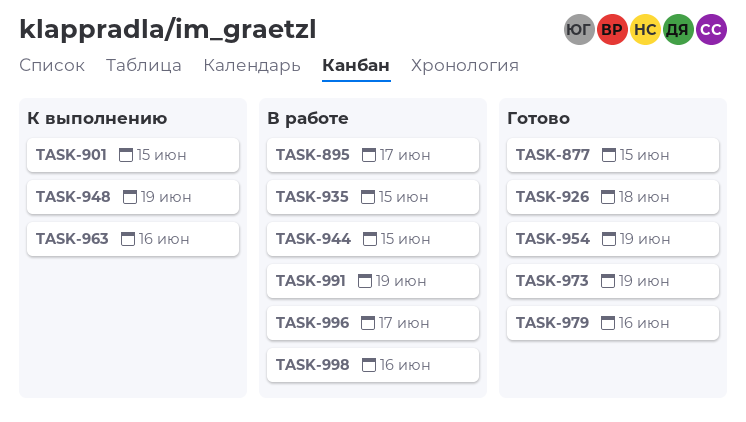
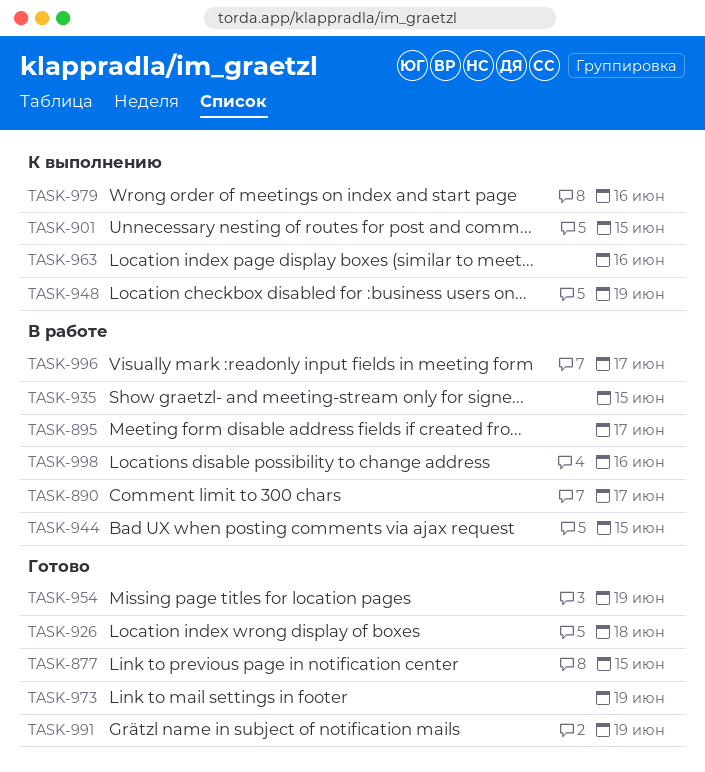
TASK-890: none -> present
TASK-979, status: Готово -> К выполнению
TASK-991, status: В работе -> Готово

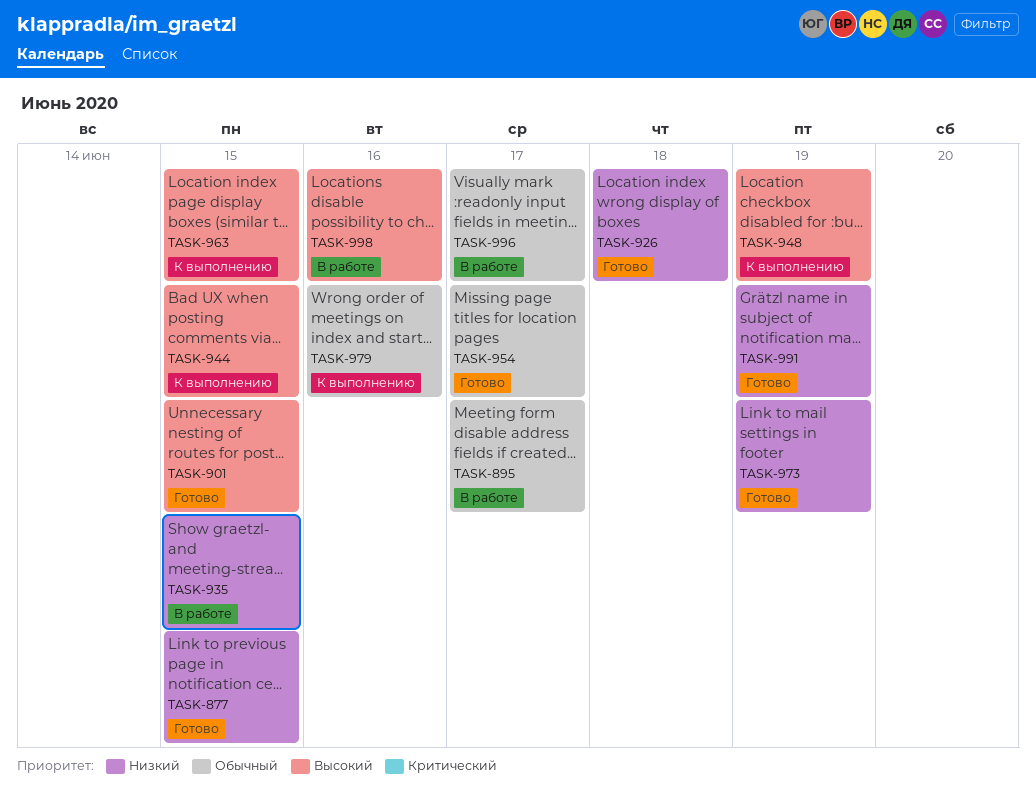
TASK-890: present -> none
TASK-901, status: К выполнению -> Готово
TASK-944, status: В работе -> К выполнению
TASK-954, day: Jun 19 -> Jun 17
TASK-963, day: Jun 16 -> Jun 15

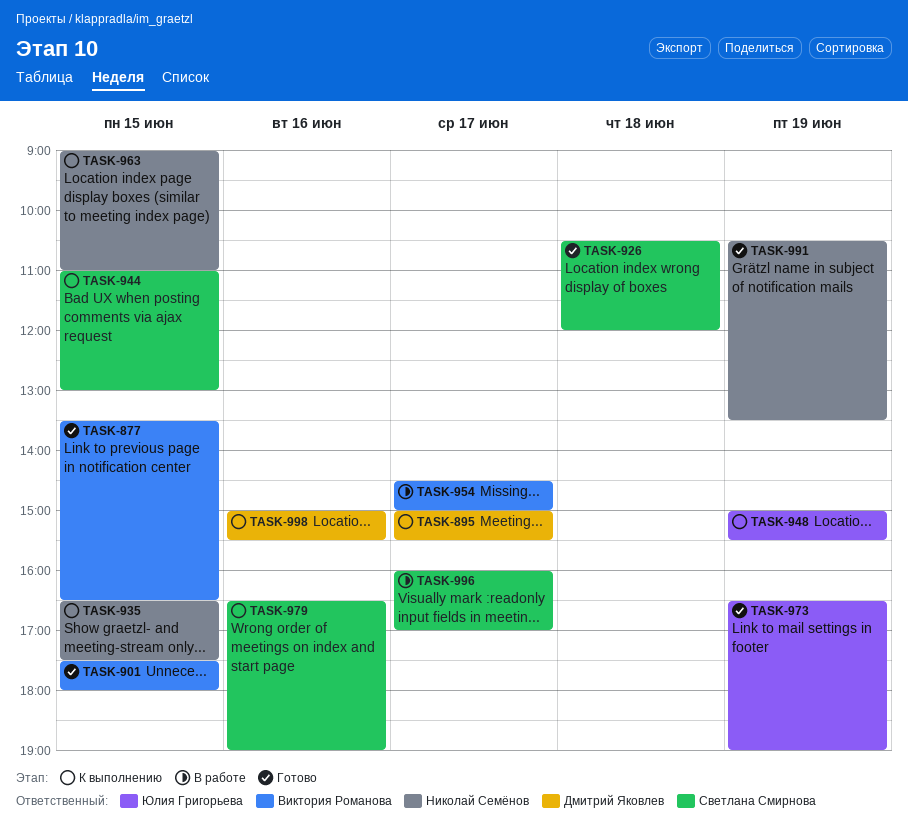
TASK-895, status: В работе -> К выполнению
TASK-935, status: В работе -> К выполнению
TASK-954, status: Готово -> В работе
TASK-998, status: В работе -> К выполнению

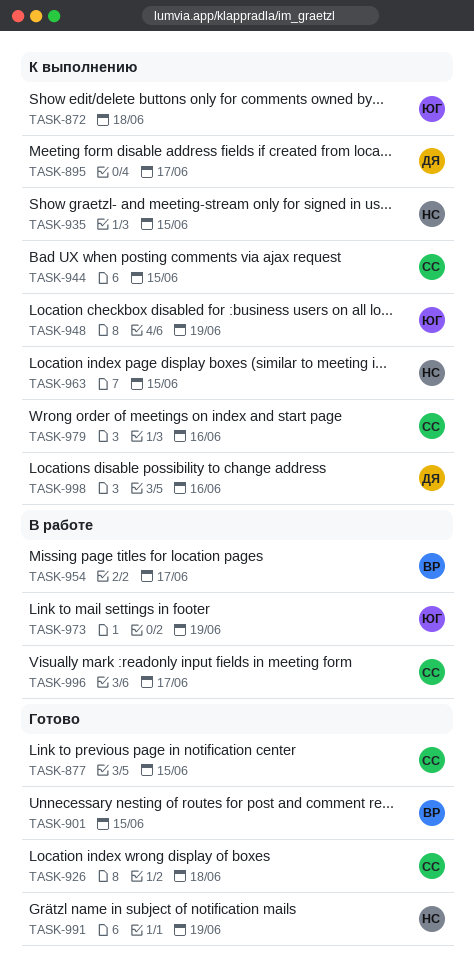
TASK-872: none -> present
TASK-877, owner: Виктория Романова -> Светлана Смирнова
TASK-973, status: Готово -> В работе

